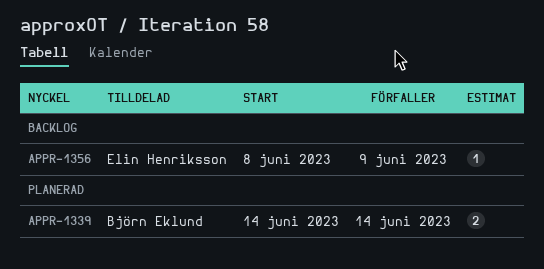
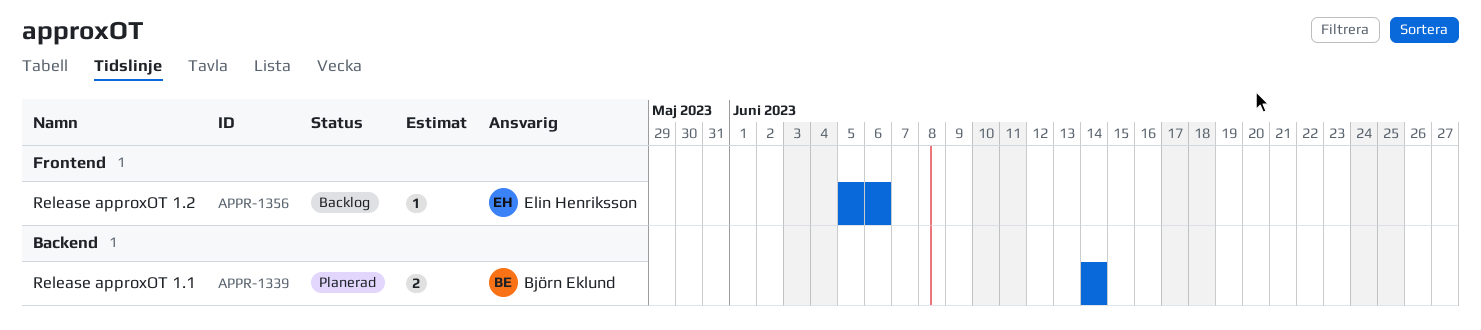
APPR-1356, start: Jun 8 -> Jun 5
APPR-1356, due: Jun 9 -> Jun 6

